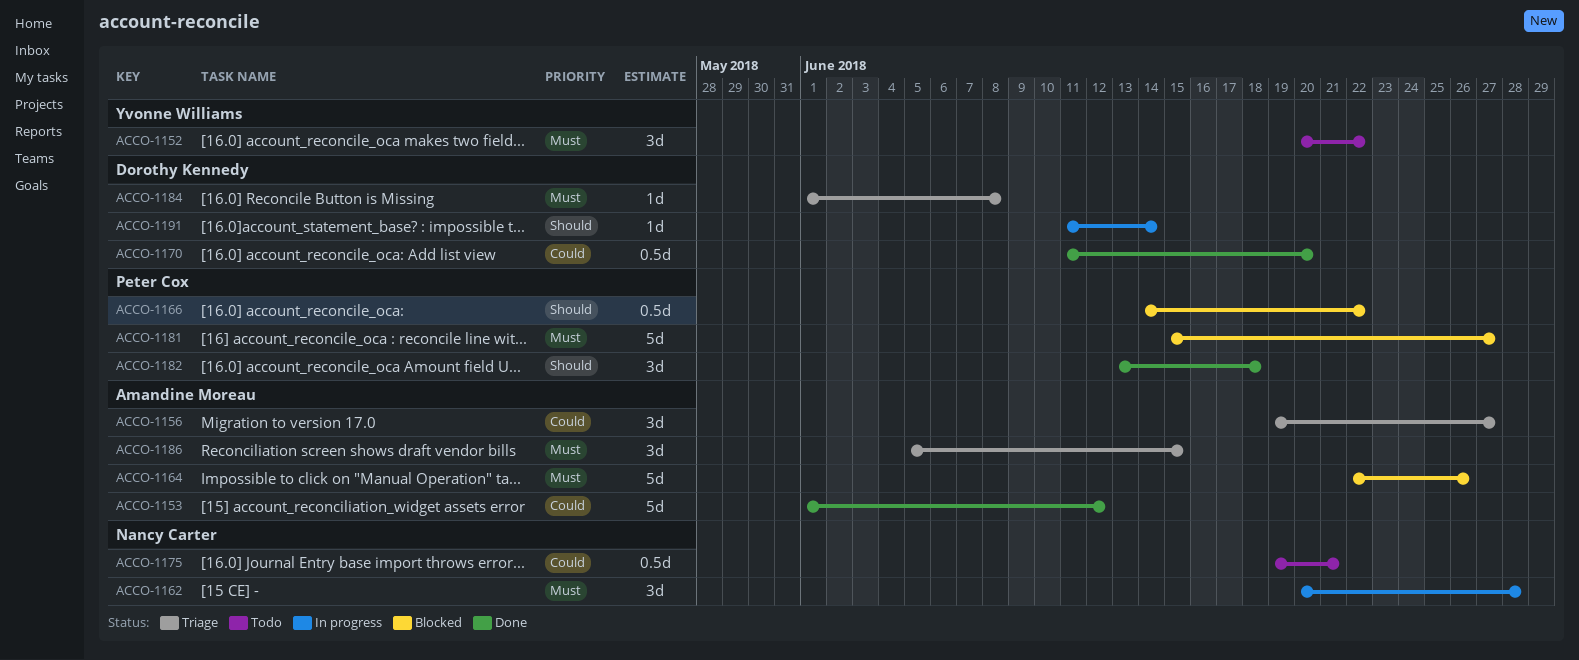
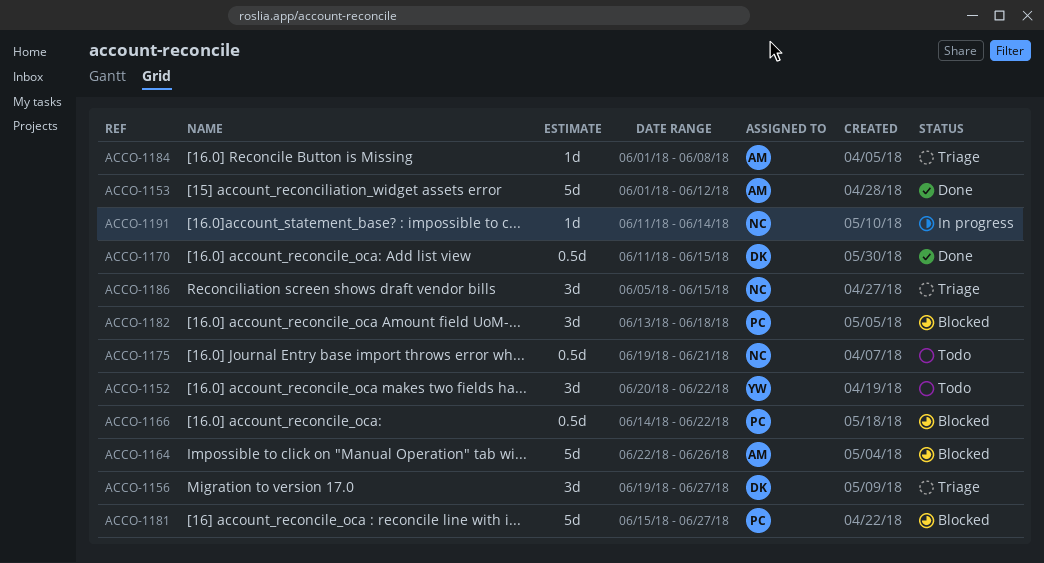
ACCO-1156, owner: Amandine Moreau -> Dorothy Kennedy
ACCO-1162: present -> none
ACCO-1170, due: Jun 20 -> Jun 15
ACCO-1182, status: Done -> Blocked
ACCO-1184, owner: Dorothy Kennedy -> Amandine Moreau
ACCO-1186, owner: Amandine Moreau -> Nancy Carter
ACCO-1191, owner: Dorothy Kennedy -> Nancy Carter

